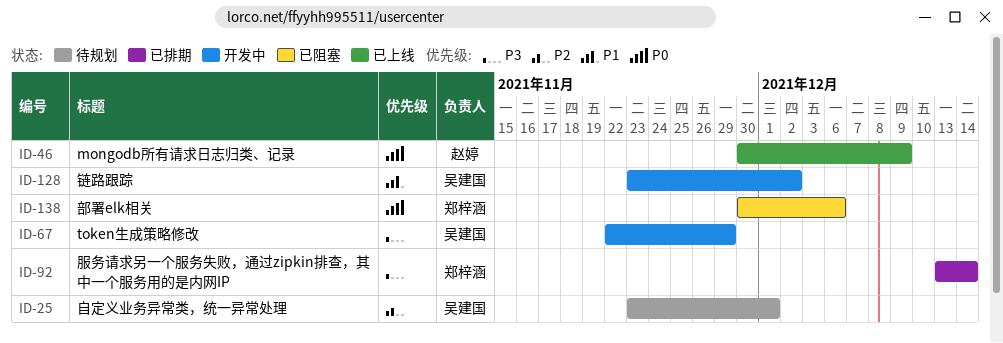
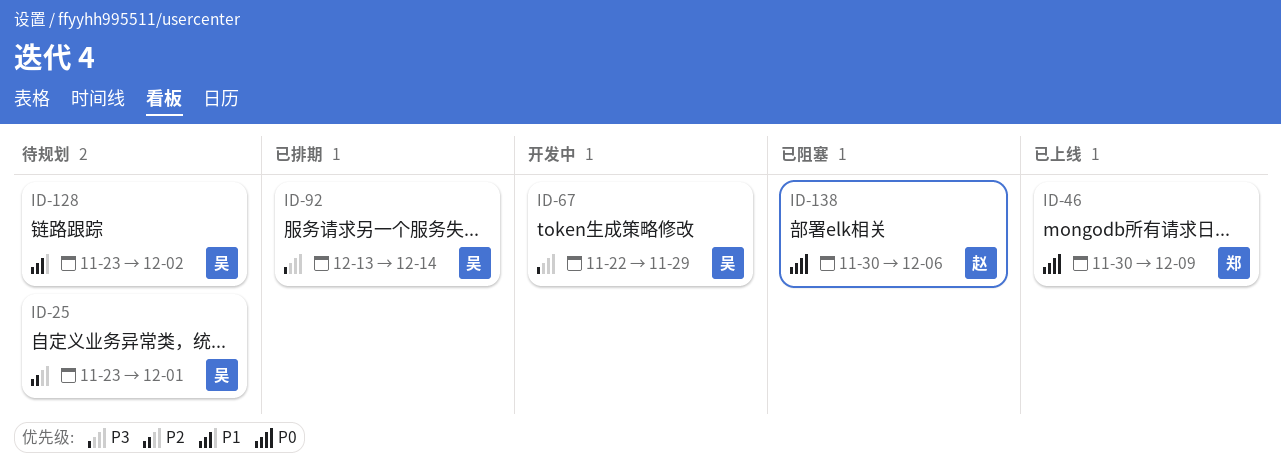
ID-46, owner: 赵婷 -> 郑梓涵
ID-92, owner: 郑梓涵 -> 吴建国
ID-128, status: 开发中 -> 待规划
ID-138, owner: 郑梓涵 -> 赵婷

